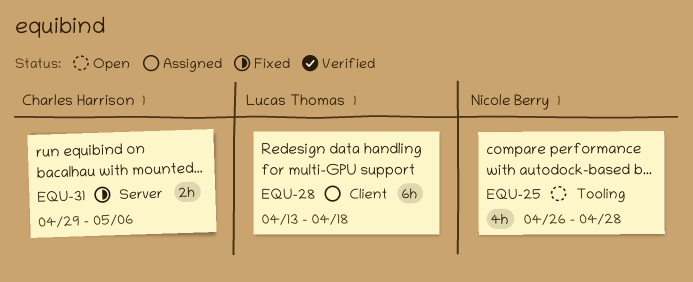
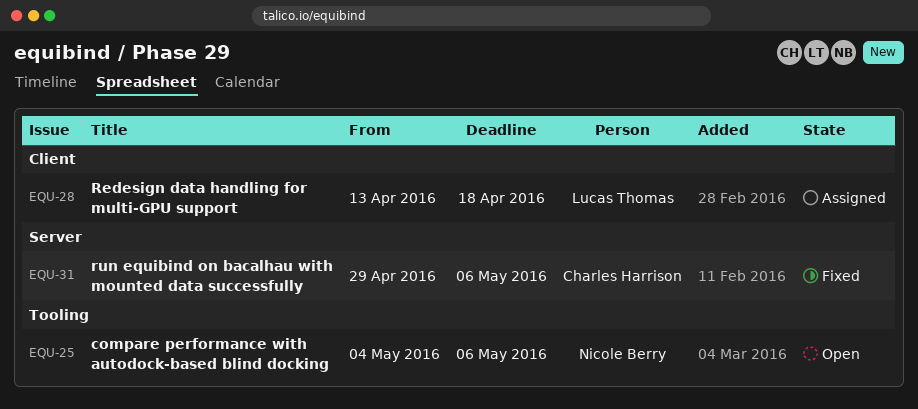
EQU-25, start: Apr 26 -> May 4
EQU-25, due: Apr 28 -> May 6

